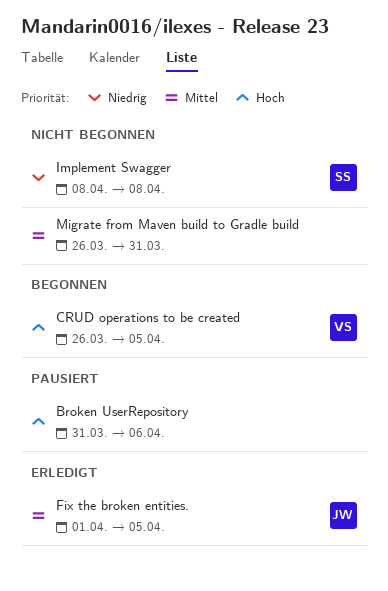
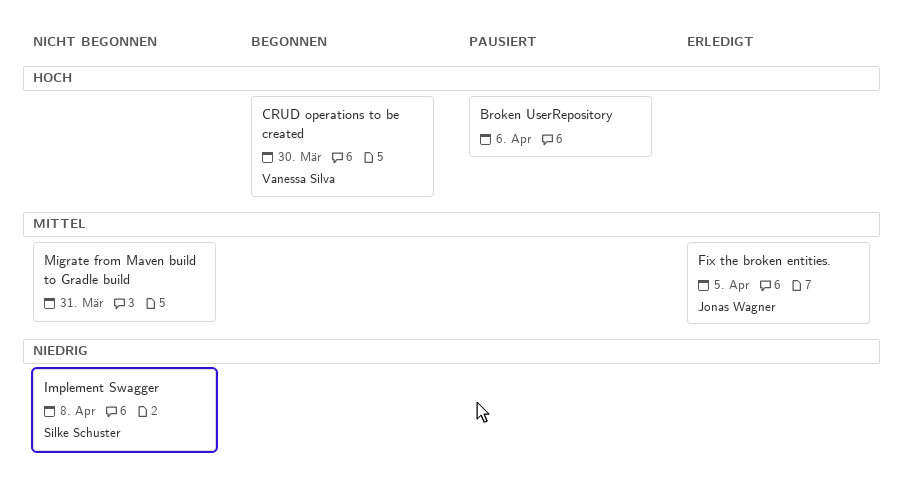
CRUD operations to be created, due: Apr 5 -> Mar 30

